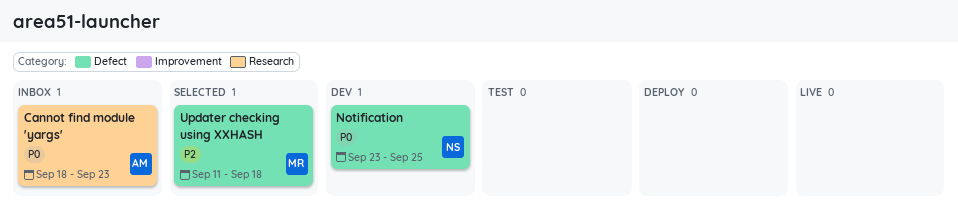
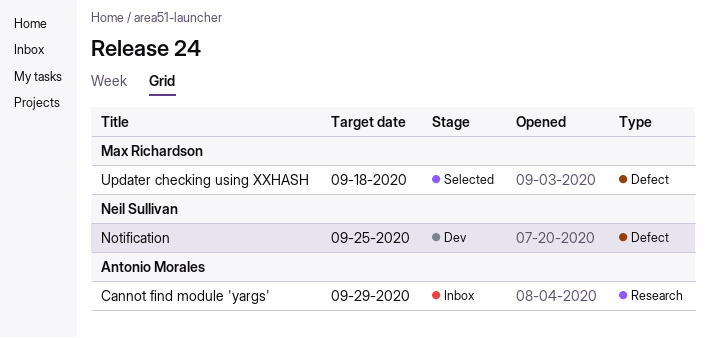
Cannot find module 'yargs', due: Sep 23 -> Sep 29

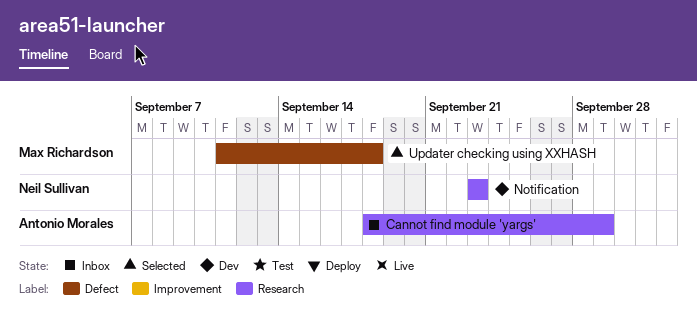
Notification, label: Defect -> Research
Notification, due: Sep 25 -> Sep 23

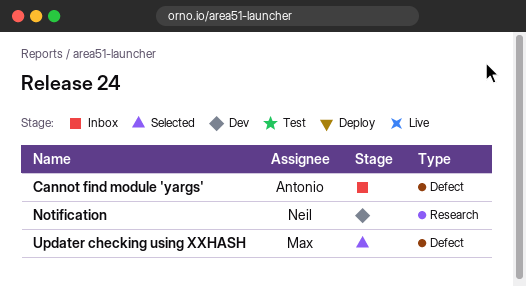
Cannot find module 'yargs', label: Research -> Defect

